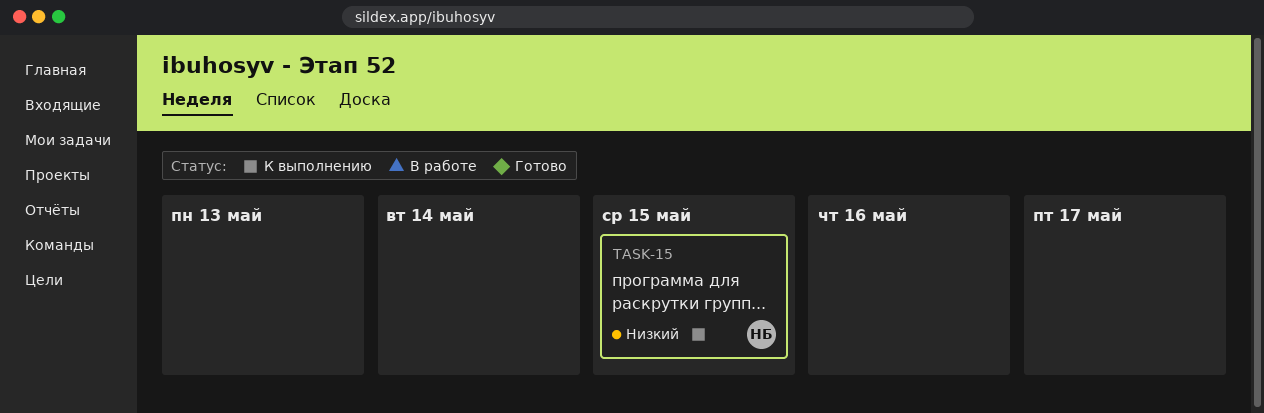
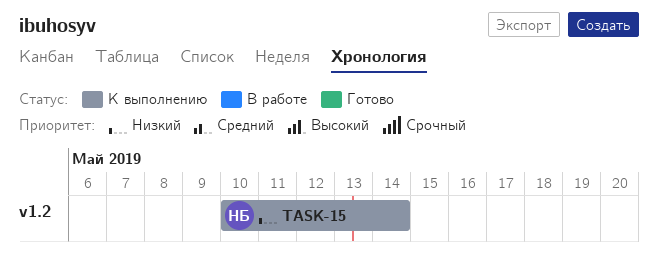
TASK-15, due: May 15 -> May 14

